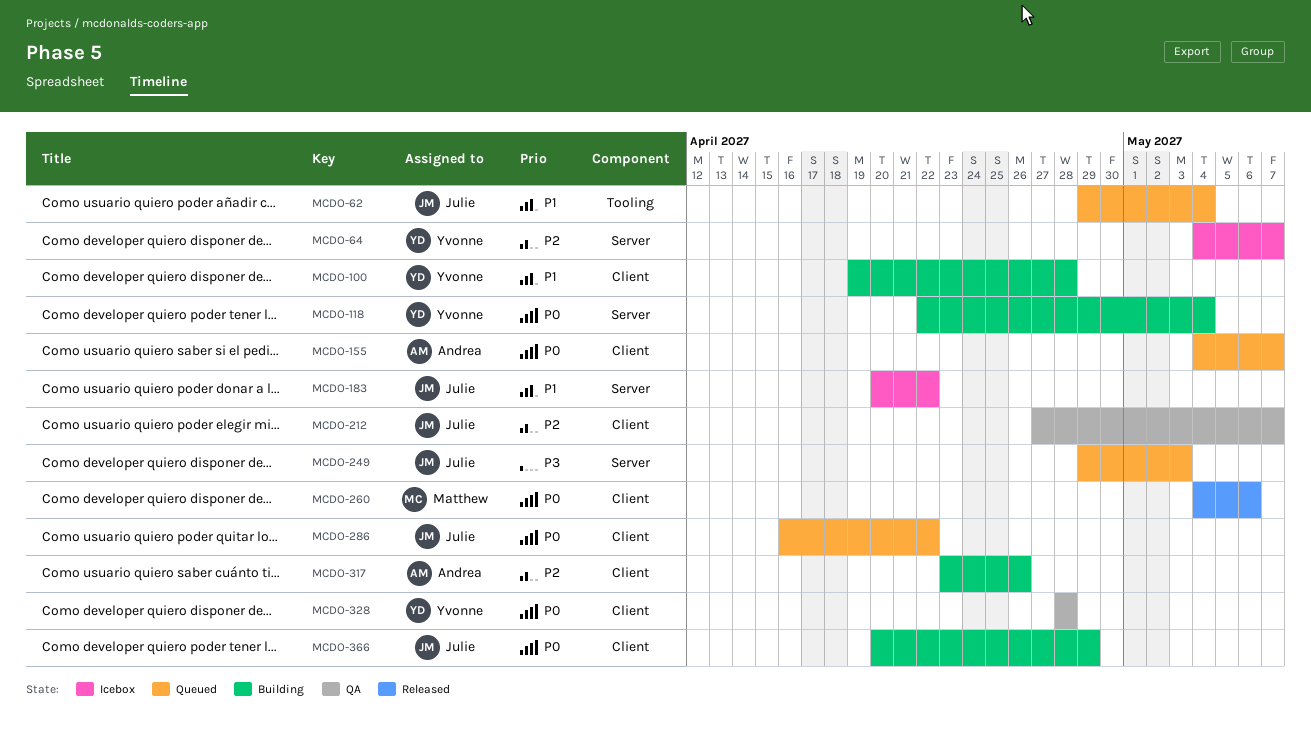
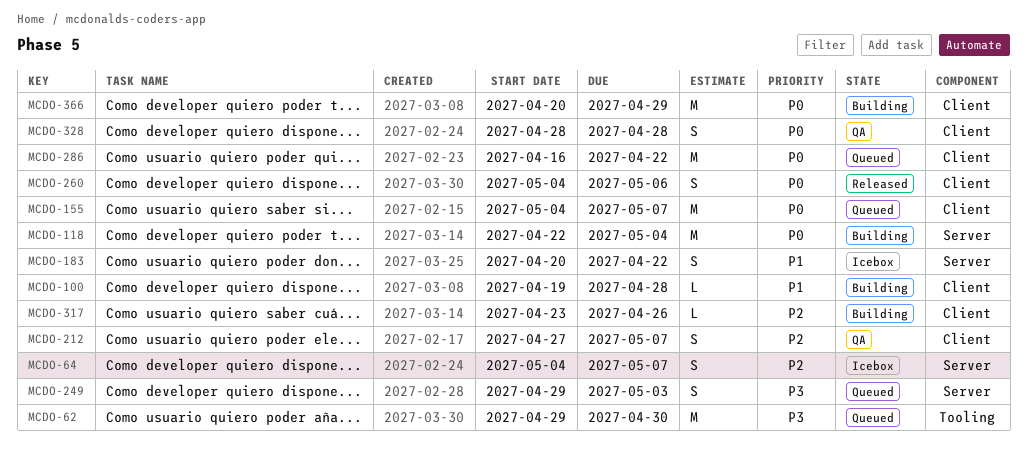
MCDO-62, priority: P1 -> P3
MCDO-62, due: May 4 -> Apr 30

